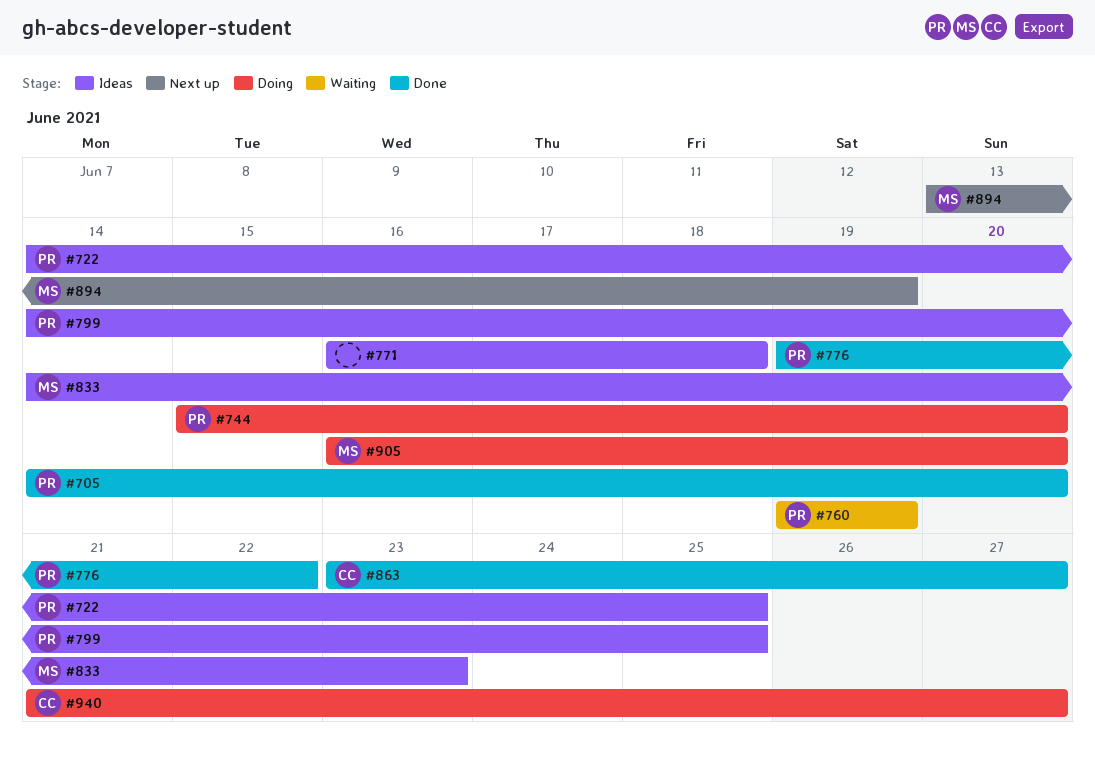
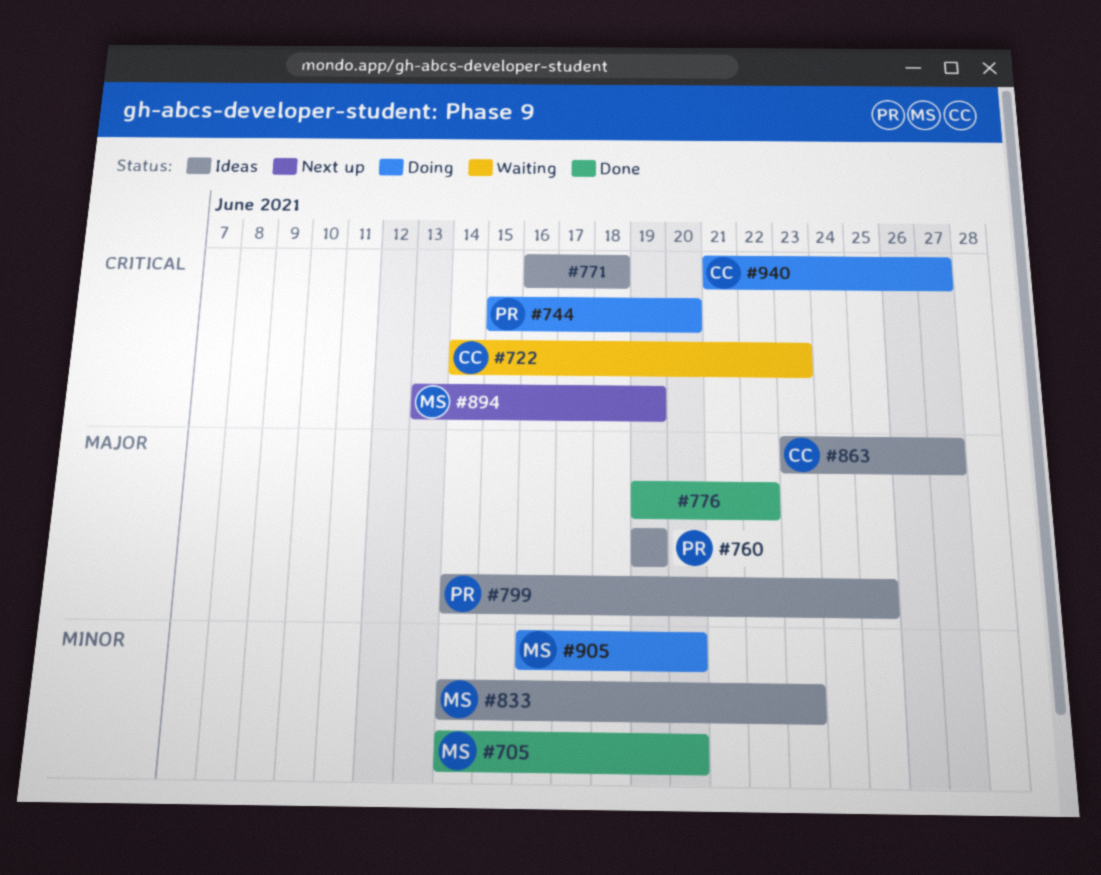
#705, owner: PR -> MS
#722, status: Ideas -> Waiting
#722, owner: PR -> CC
#722, due: Jun 25 -> Jun 23
#760, status: Waiting -> Ideas
#776, owner: PR -> none
#863, status: Done -> Ideas

